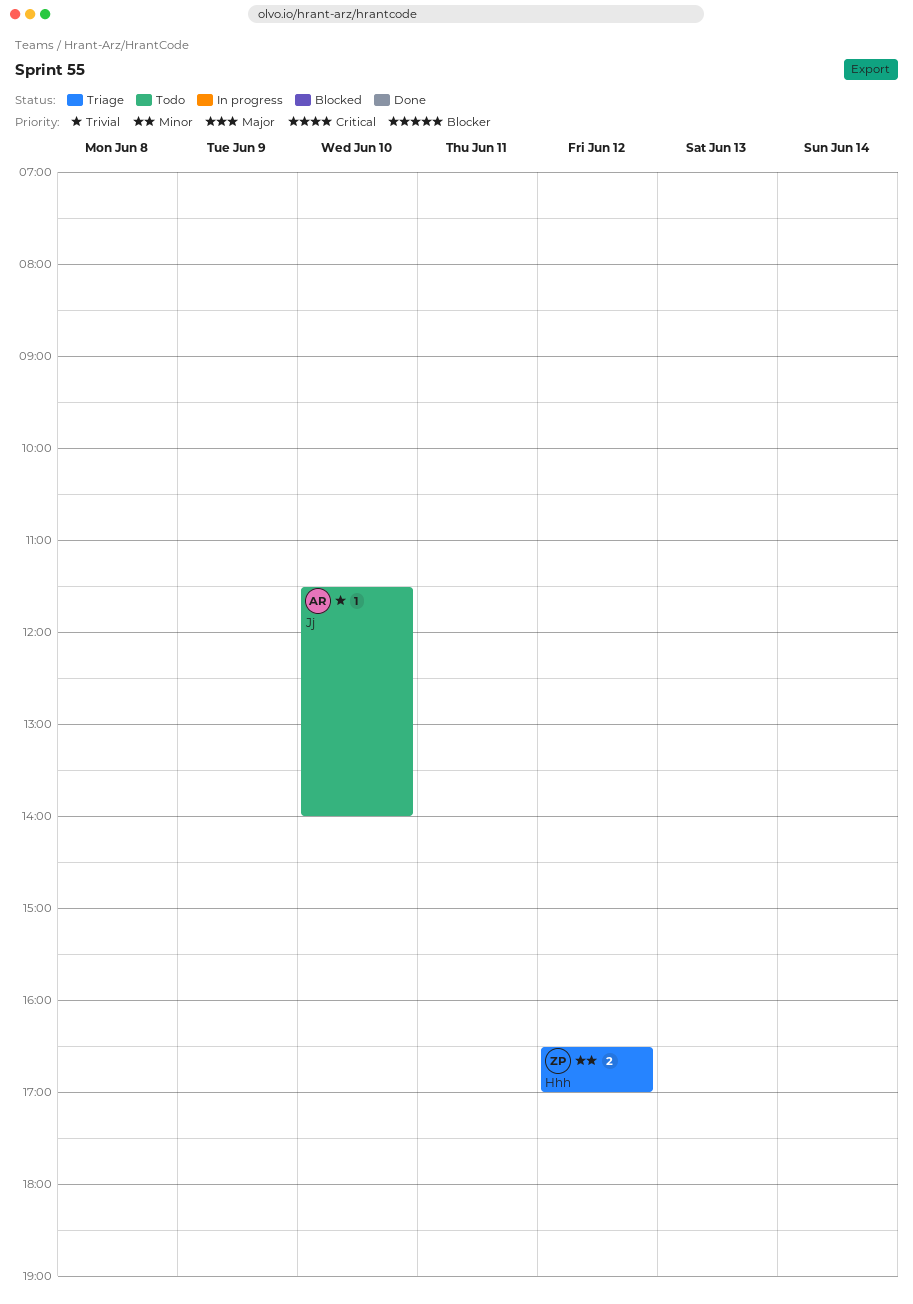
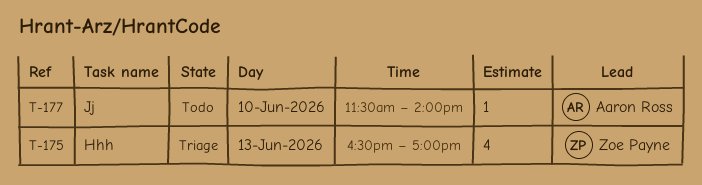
Hhh, estimate: 2 -> 4
Hhh, day: Jun 12 -> Jun 13

